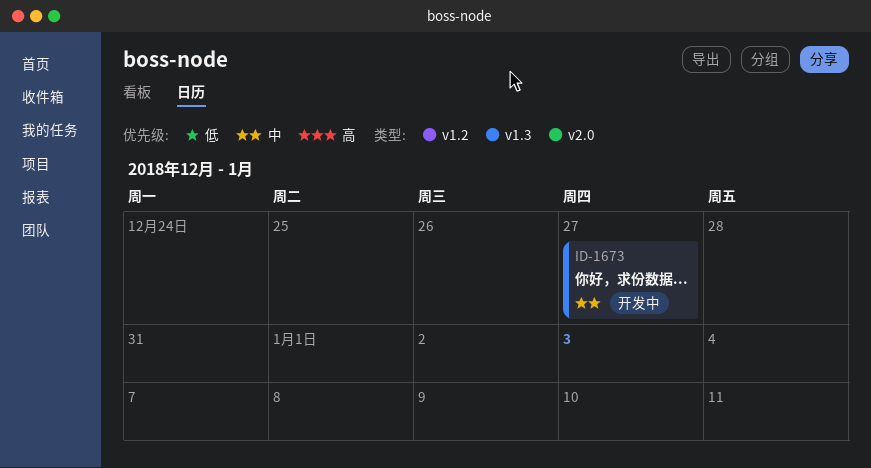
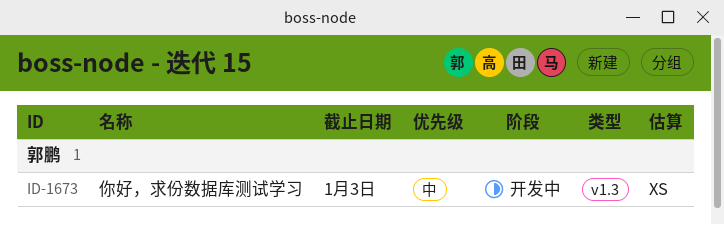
ID-1673, due: Dec 27 -> Jan 3

